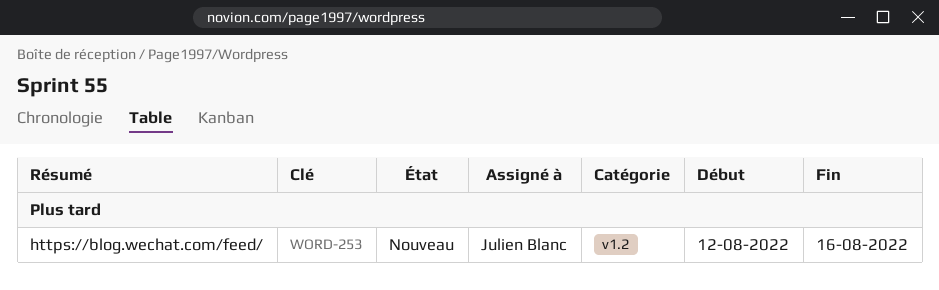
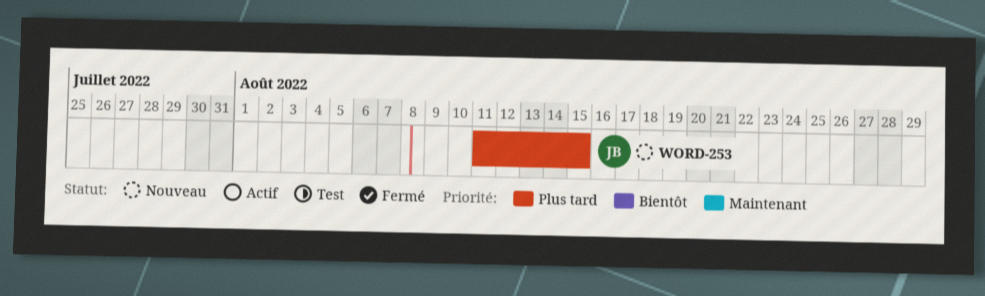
WORD-253, start: Aug 12 -> Aug 11
WORD-253, due: Aug 16 -> Aug 15

